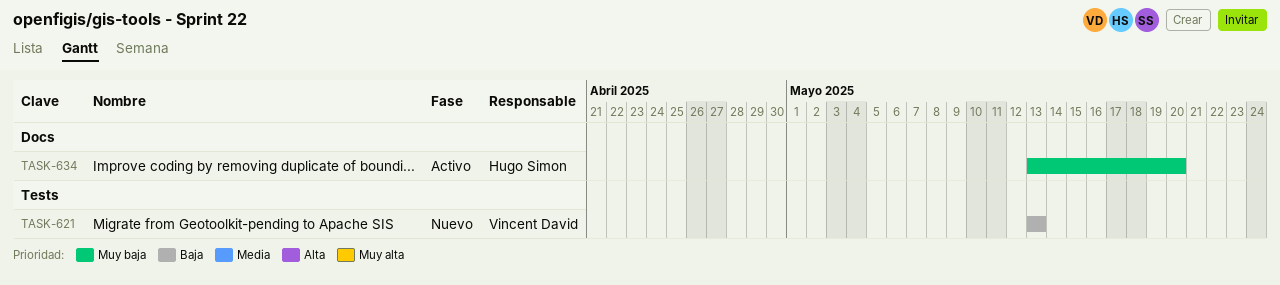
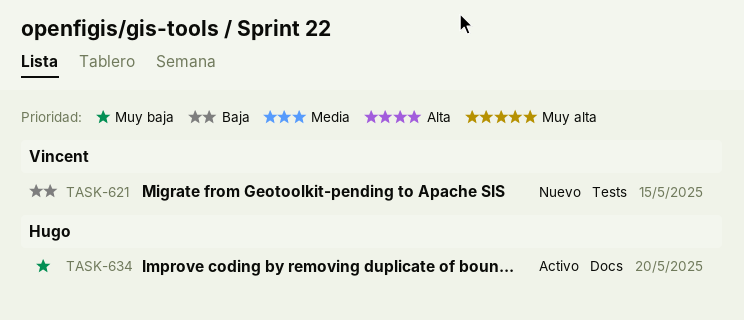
TASK-621, due: May 13 -> May 15

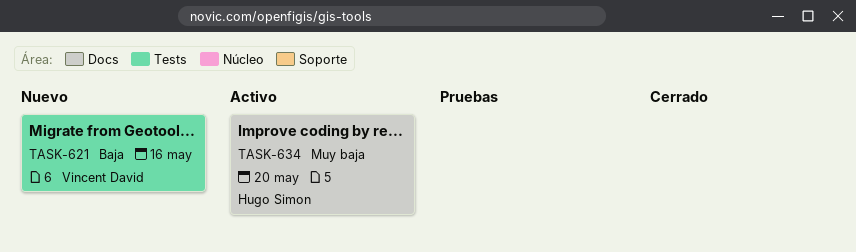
TASK-621, due: May 15 -> May 16

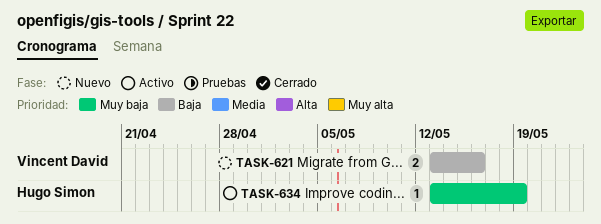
TASK-634, due: May 20 -> May 19

